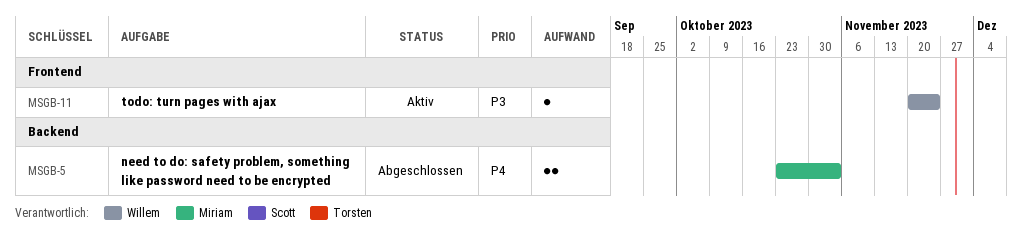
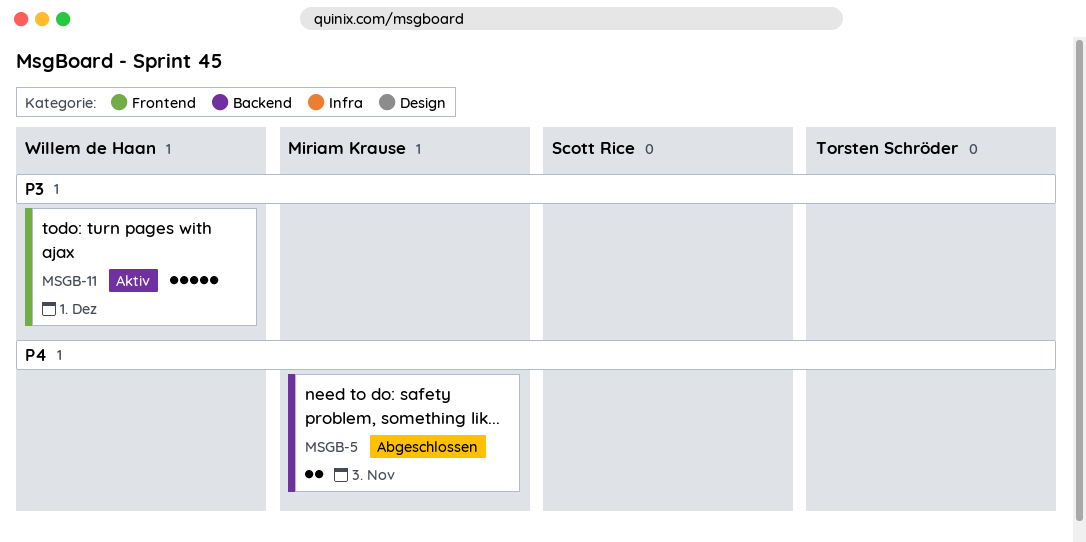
MSGB-11, estimate: 1 -> 5
MSGB-11, due: Nov 24 -> Dec 1

